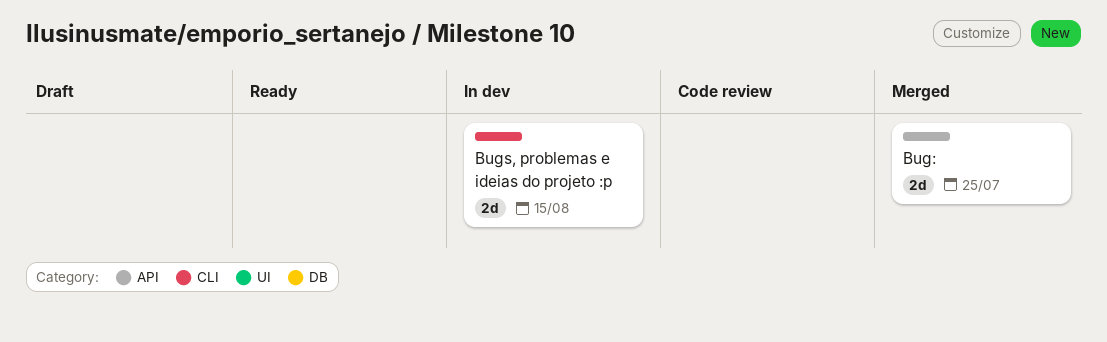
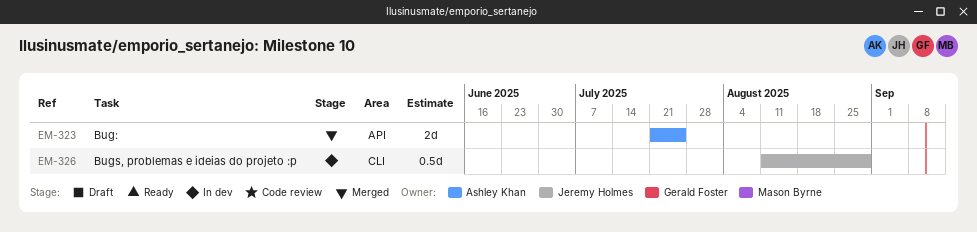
Bugs, problemas e ideias do projeto :p, estimate: 2d -> 0.5d
Bugs, problemas e ideias do projeto :p, due: Aug 15 -> Aug 29

